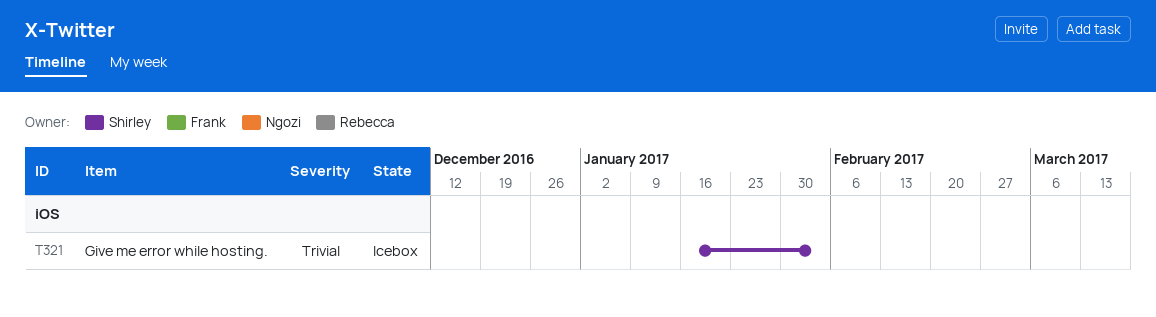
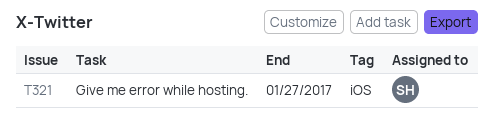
T321, due: Feb 3 -> Jan 27

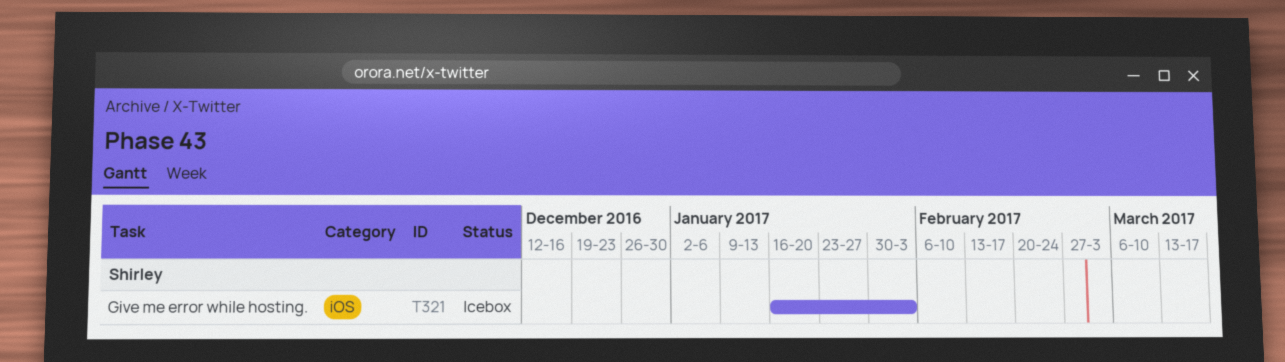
T321, due: Jan 27 -> Feb 3

